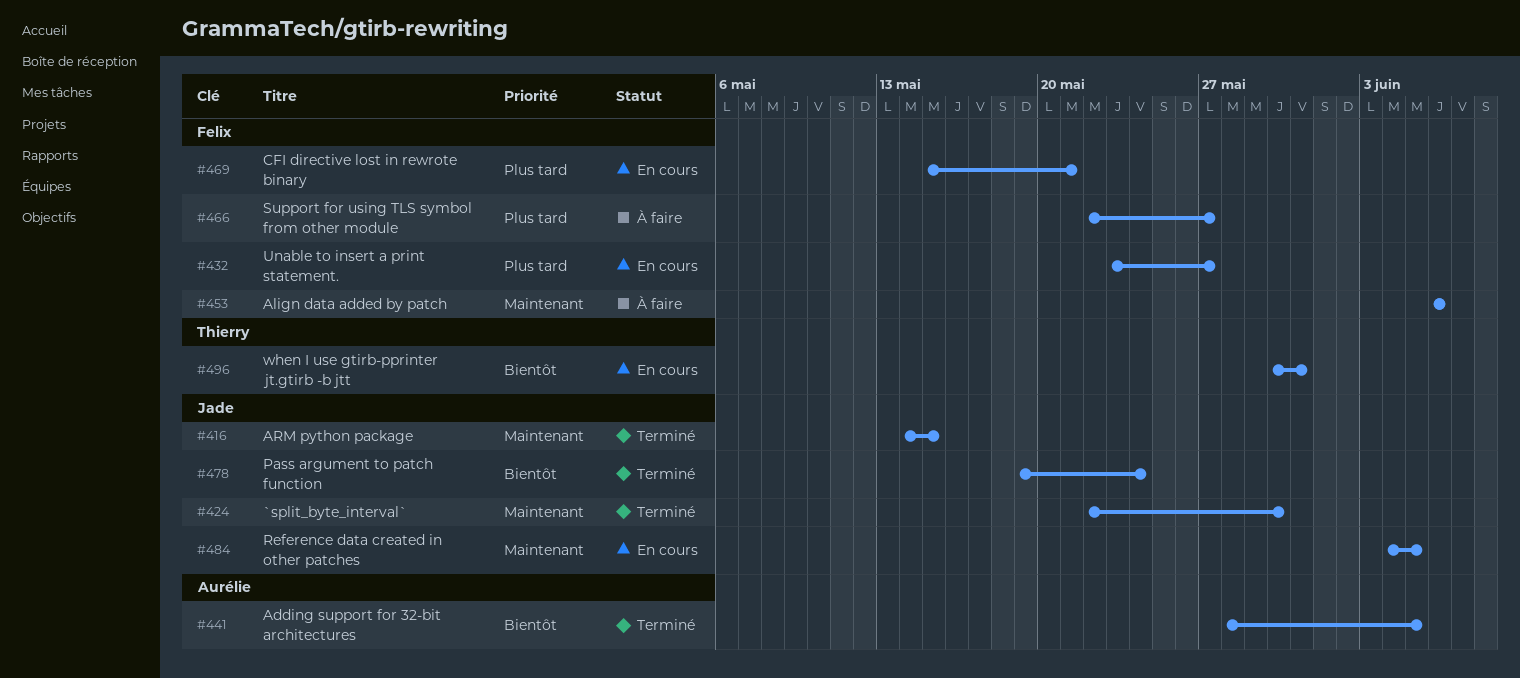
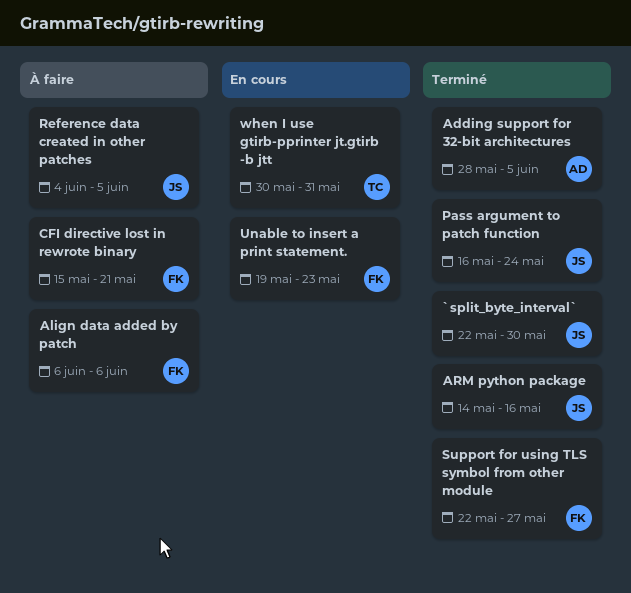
ARM python package, due: May 15 -> May 16
CFI directive lost in rewrote binary, status: En cours -> À faire
Pass argument to patch function, start: May 19 -> May 16
Reference data created in other patches, status: En cours -> À faire
Support for using TLS symbol from other module, status: À faire -> Terminé
Unable to insert a print statement., start: May 23 -> May 19
Unable to insert a print statement., due: May 27 -> May 23

